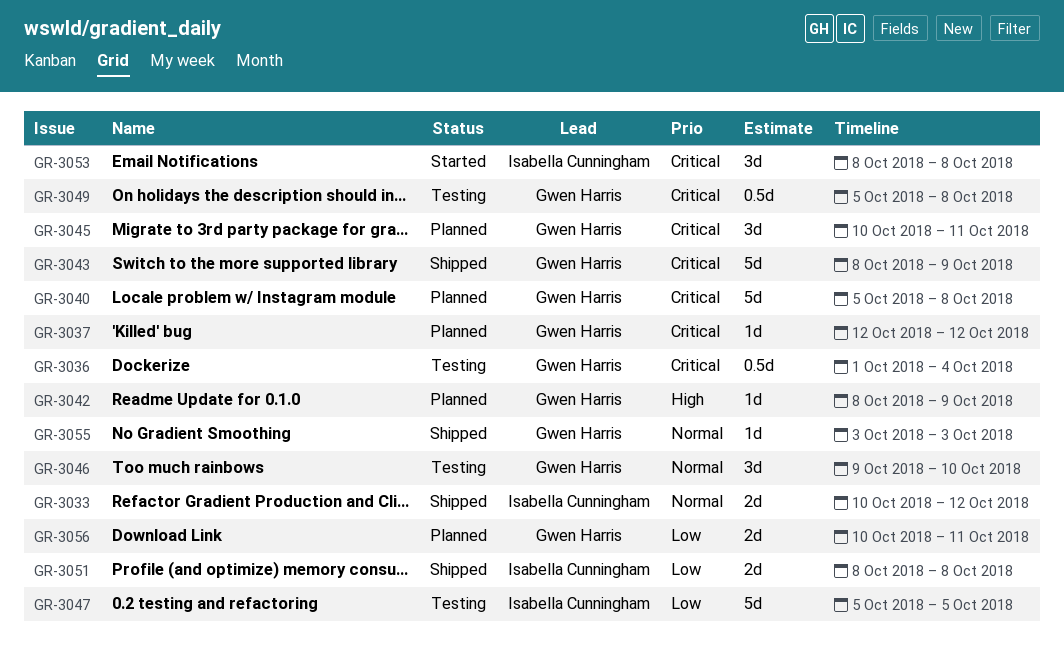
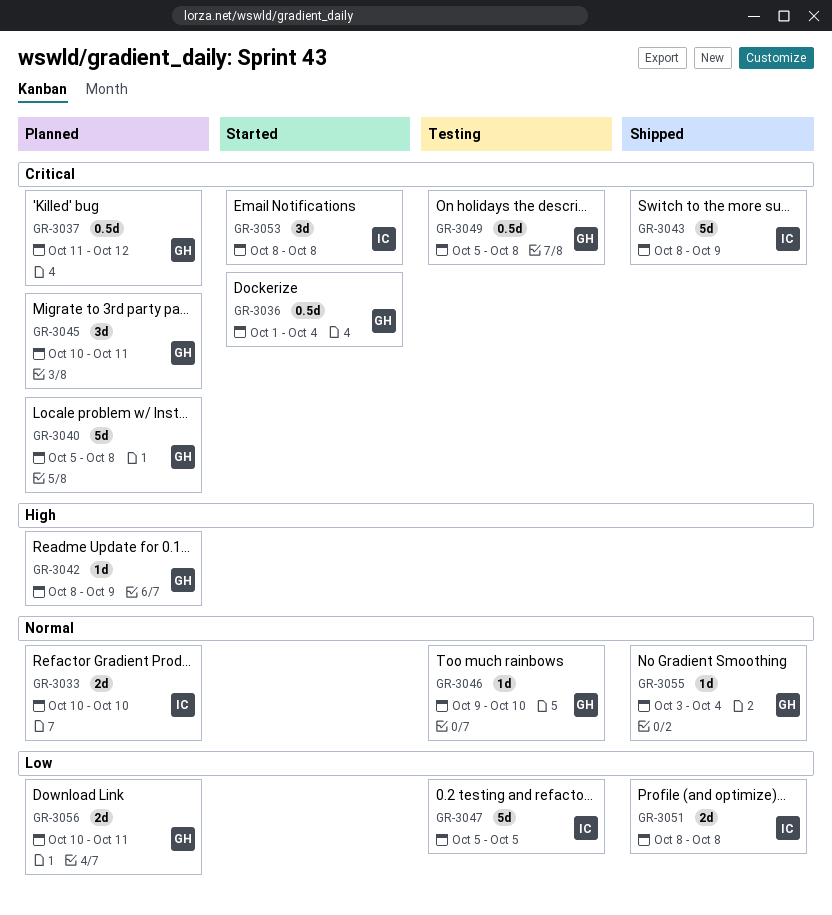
GR-3033, status: Shipped -> Planned
GR-3033, due: Oct 12 -> Oct 10
GR-3036, status: Testing -> Started
GR-3037, estimate: 1d -> 0.5d
GR-3037, start: Oct 12 -> Oct 11
GR-3043, owner: Gwen Harris -> Isabella Cunningham
GR-3046, estimate: 3d -> 1d
GR-3055, due: Oct 3 -> Oct 4

